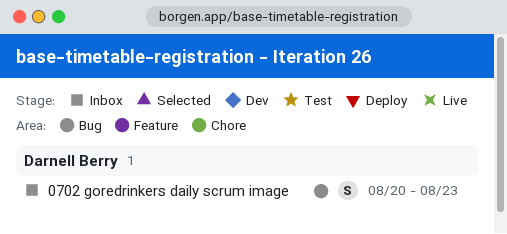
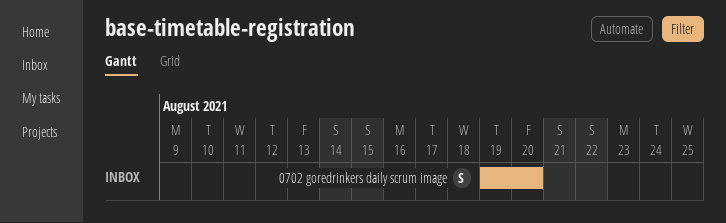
0702 goredrinkers daily scrum image, start: Aug 20 -> Aug 19
0702 goredrinkers daily scrum image, due: Aug 23 -> Aug 20

